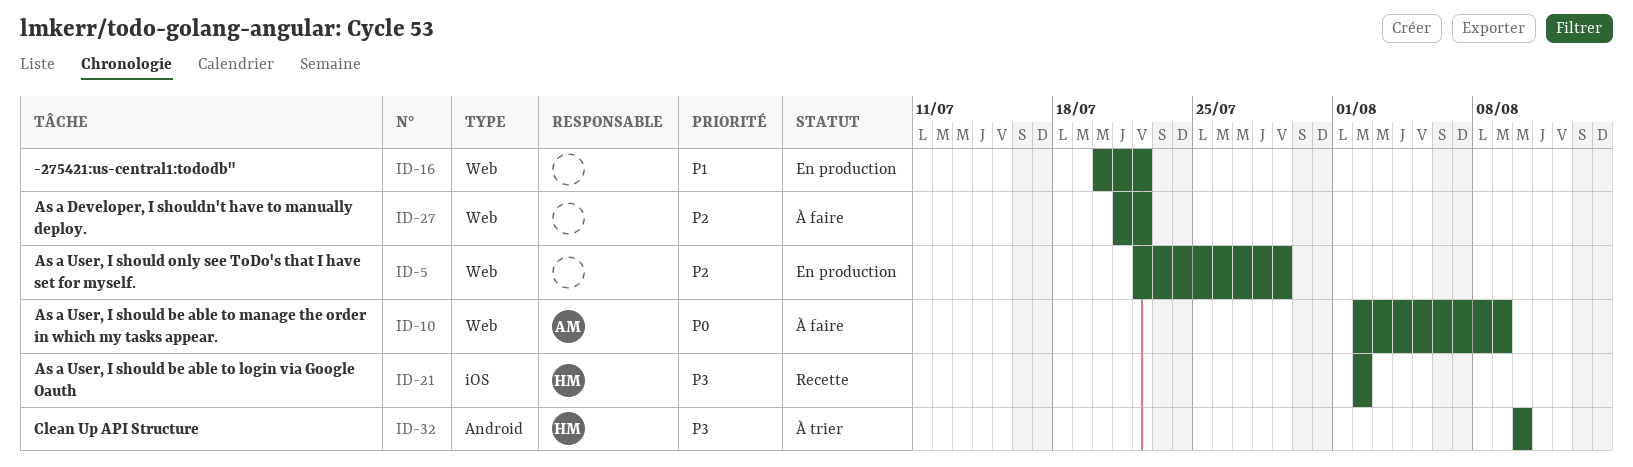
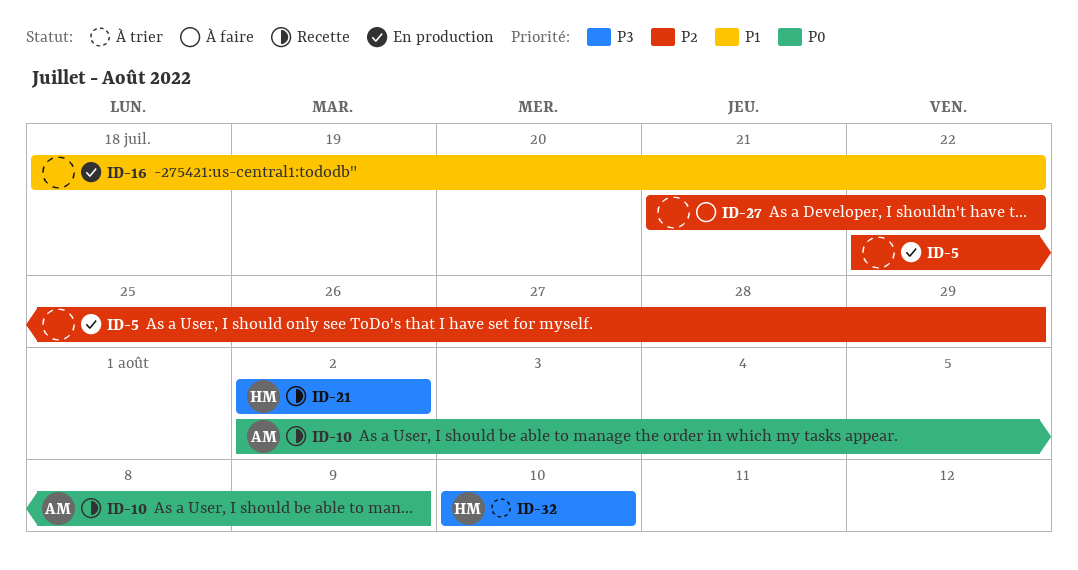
ID-10, status: À faire -> Recette
ID-16, start: Jul 20 -> Jul 18

